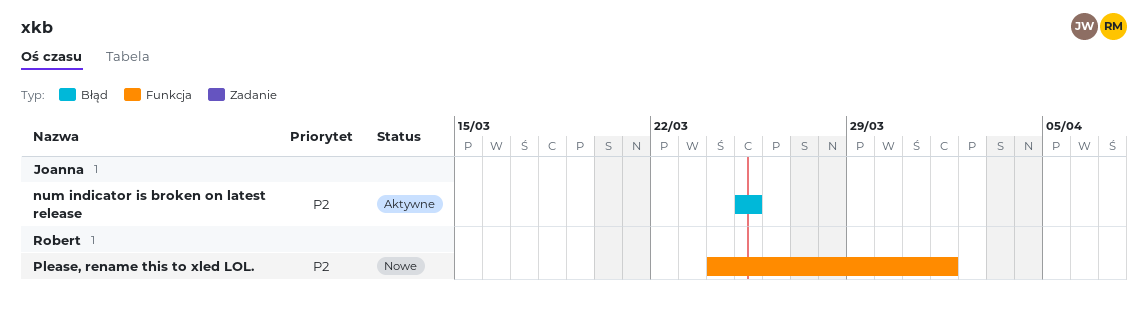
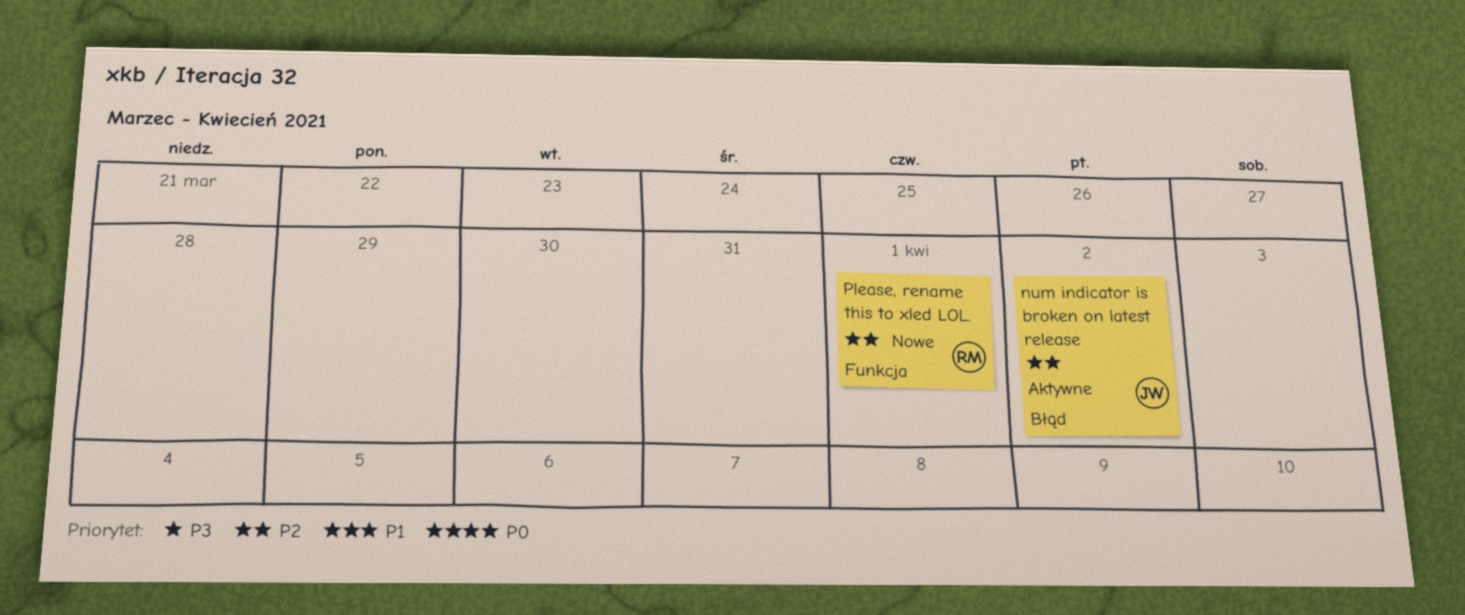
num indicator is broken on latest release, due: Mar 25 -> Apr 2

